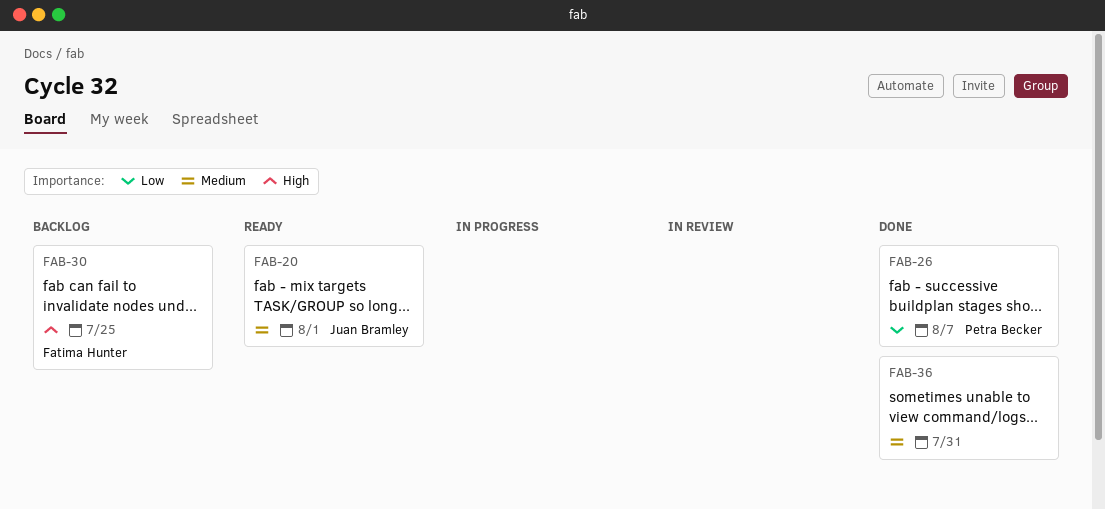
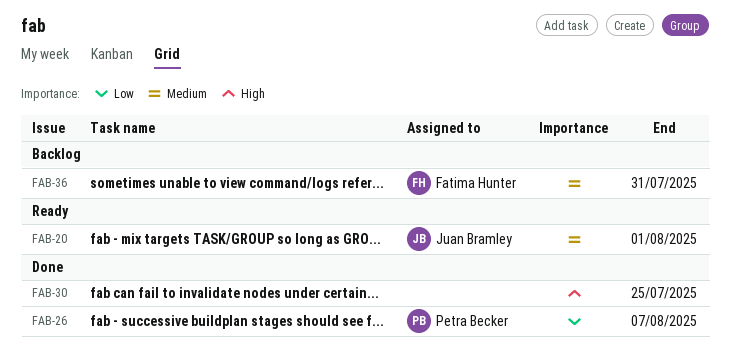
FAB-30, status: Backlog -> Done
FAB-30, owner: Fatima Hunter -> none
FAB-36, status: Done -> Backlog
FAB-36, owner: none -> Fatima Hunter

